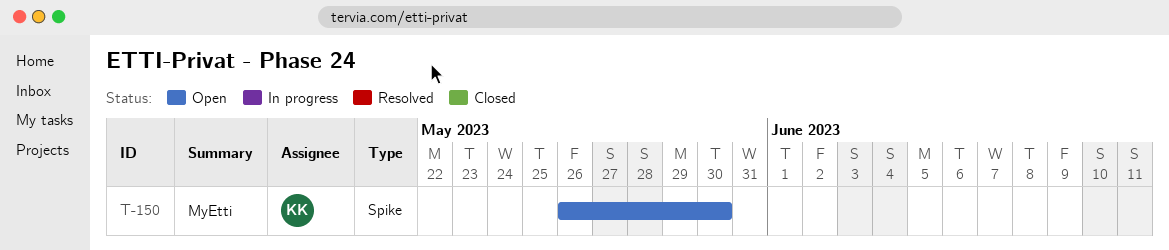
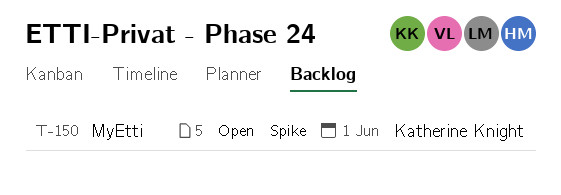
T-150, due: May 30 -> Jun 1

